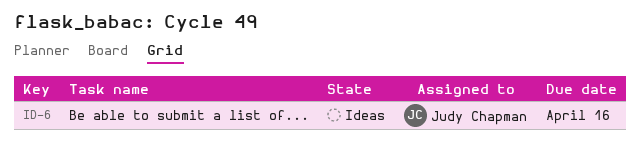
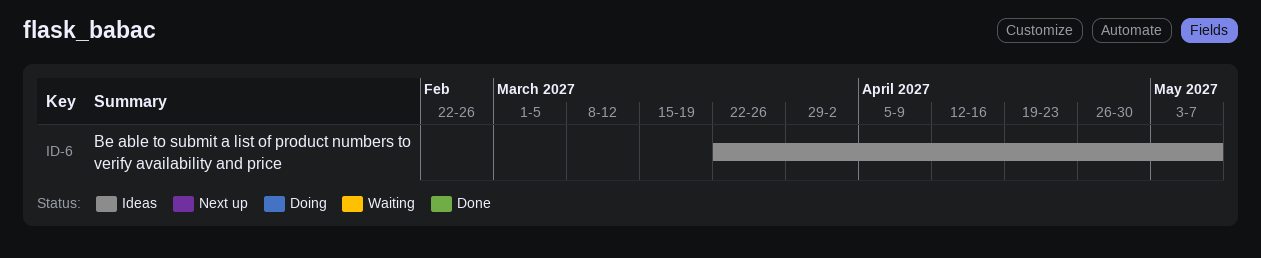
ID-6, due: Apr 16 -> May 7

